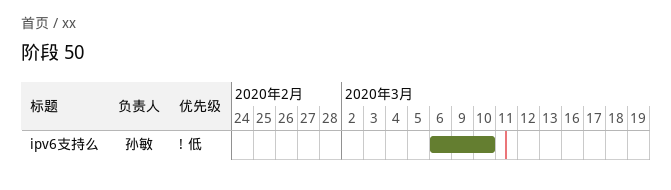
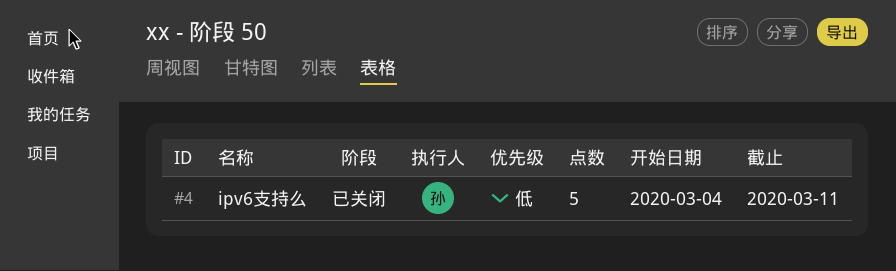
ipv6支持么, start: Mar 6 -> Mar 4
ipv6支持么, due: Mar 10 -> Mar 11

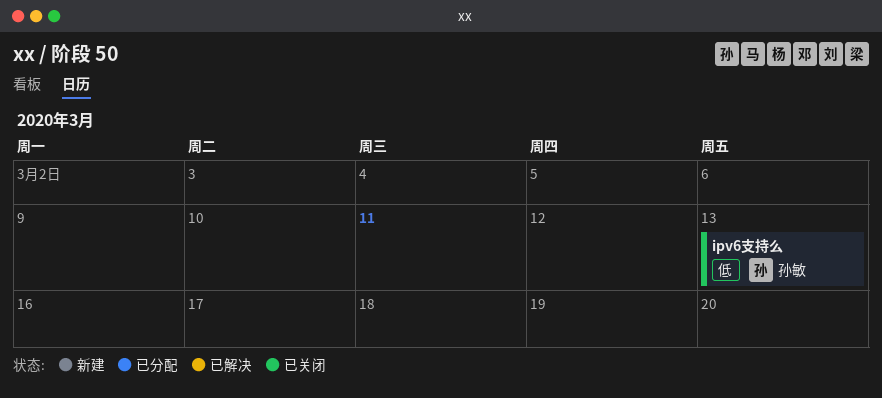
ipv6支持么, due: Mar 11 -> Mar 13

